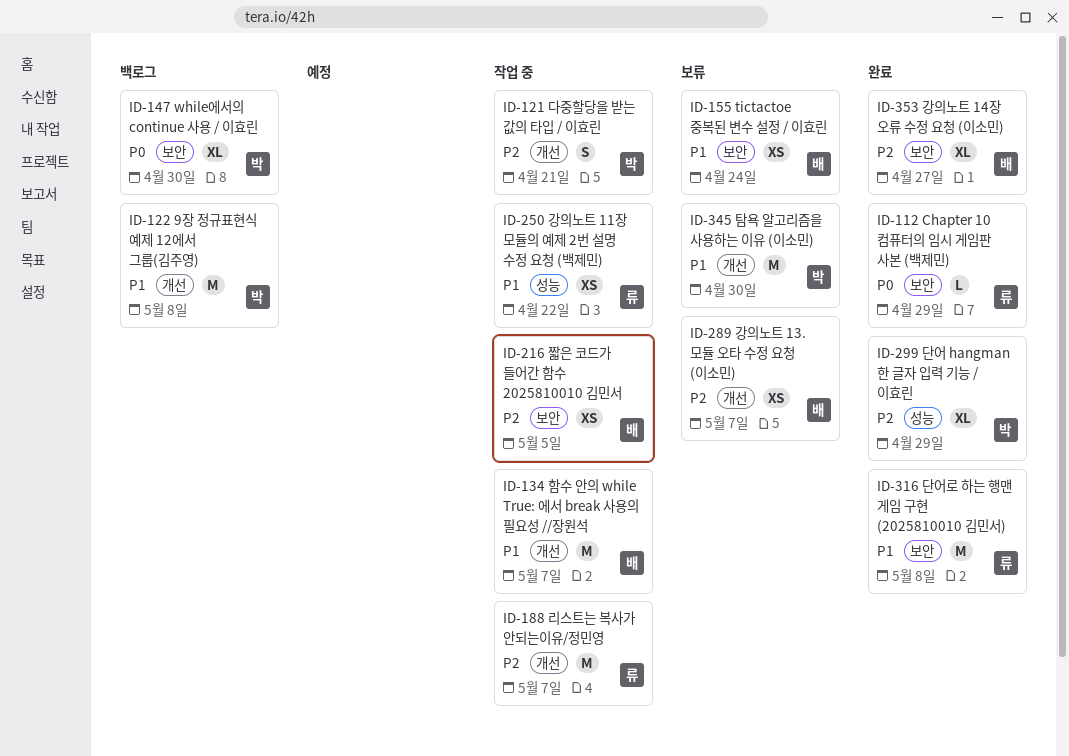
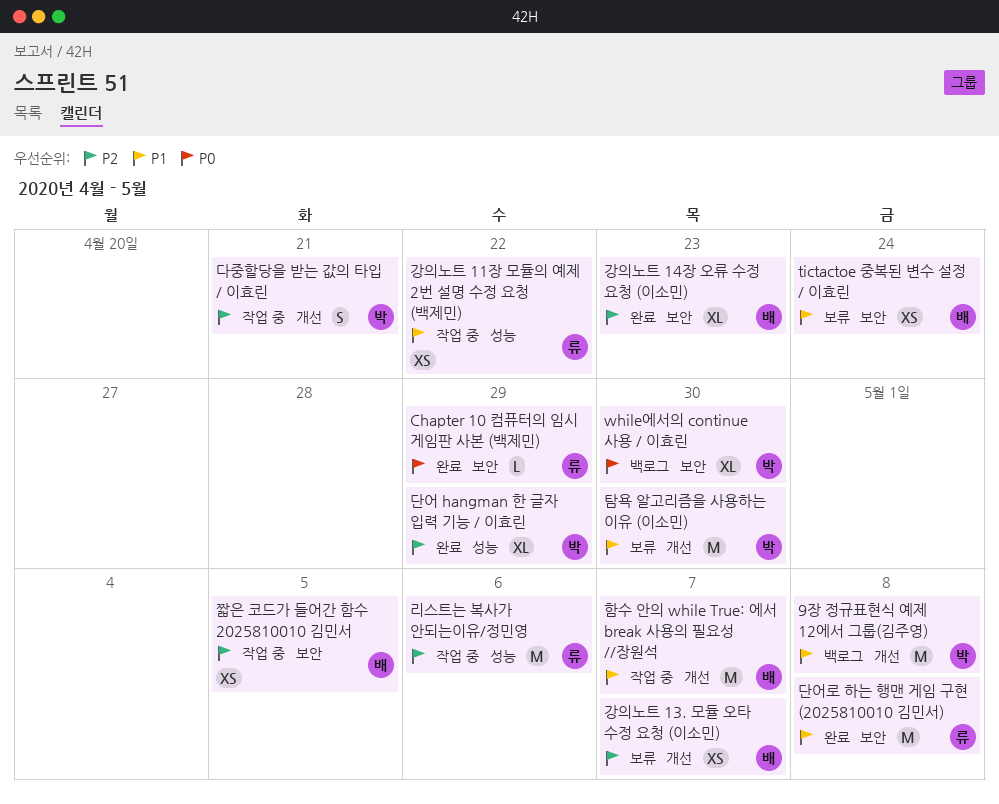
강의노트 14장 오류 수정 요청 (이소민), due: Apr 27 -> Apr 23
리스트는 복사가 안되는이유/정민영, label: 개선 -> 성능
리스트는 복사가 안되는이유/정민영, due: May 7 -> May 6

